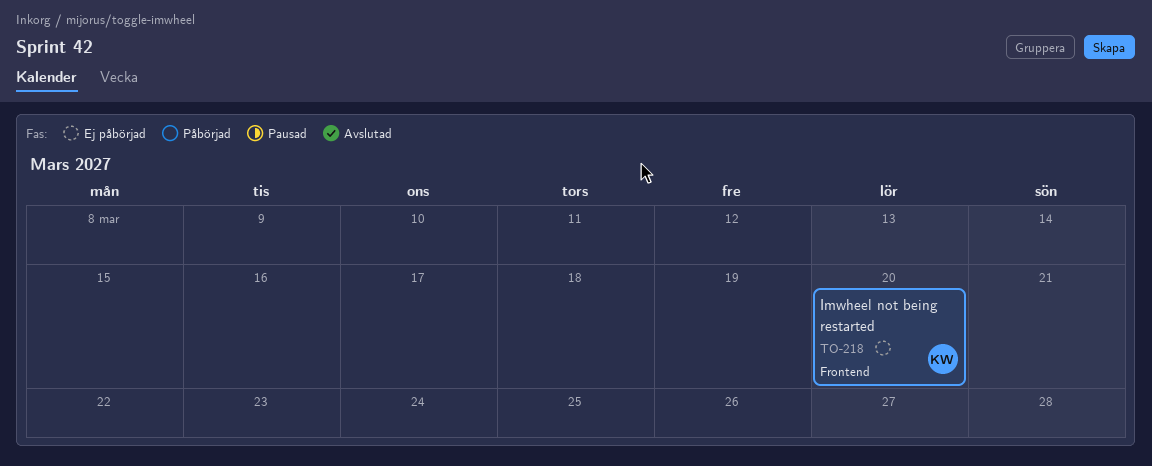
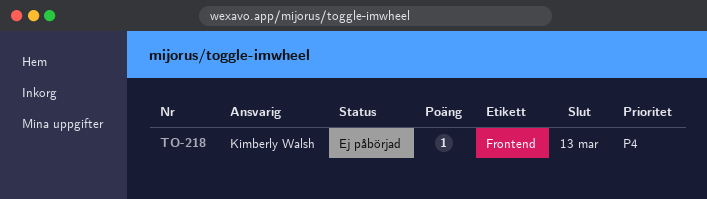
TO-218, due: Mar 20 -> Mar 13

